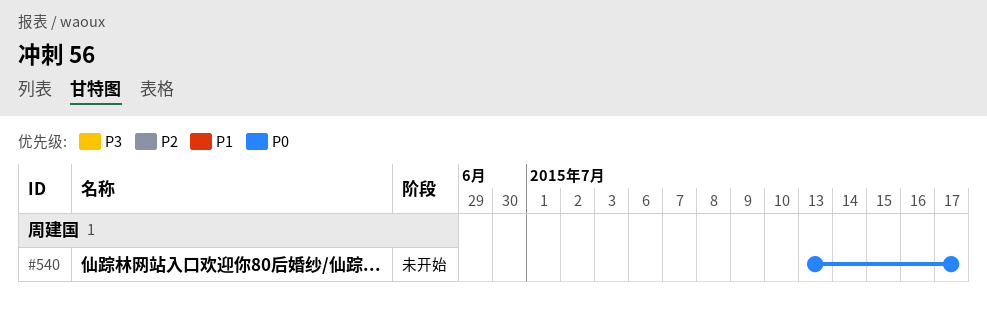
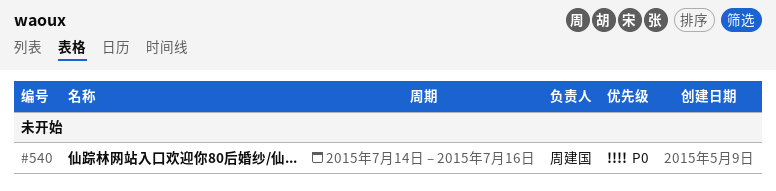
#540, start: Jul 13 -> Jul 14
#540, due: Jul 17 -> Jul 16

